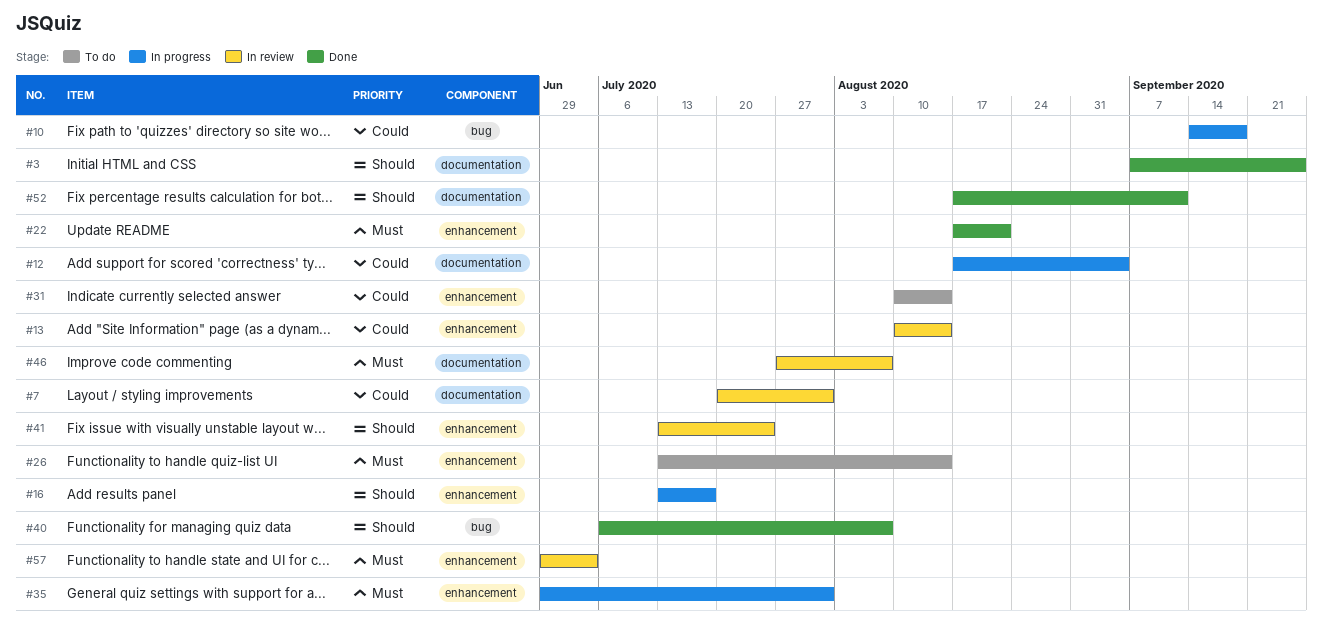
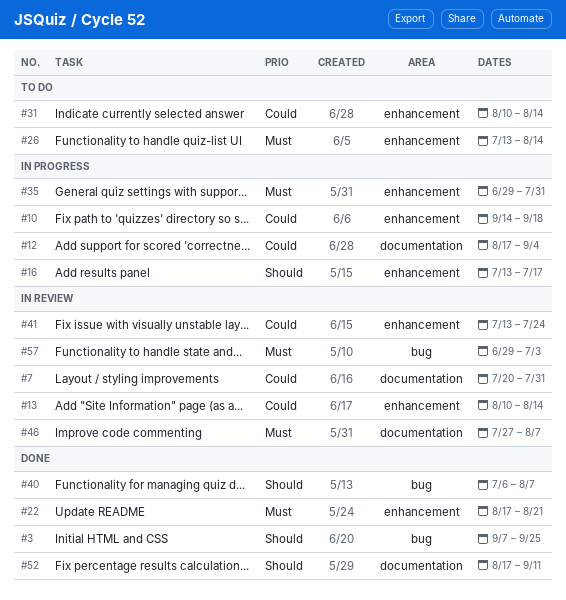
#3, label: documentation -> bug
#10, label: bug -> enhancement
#41, priority: Should -> Could
#57, label: enhancement -> bug

